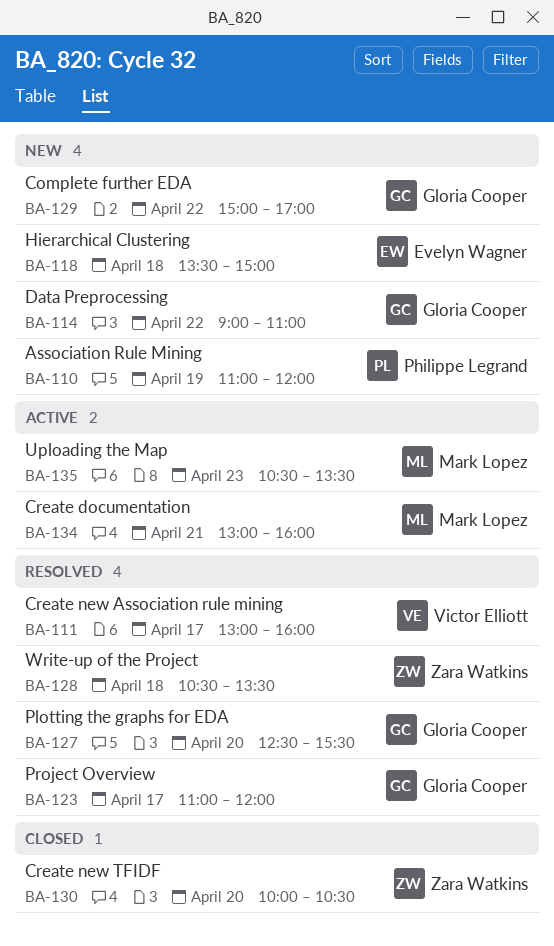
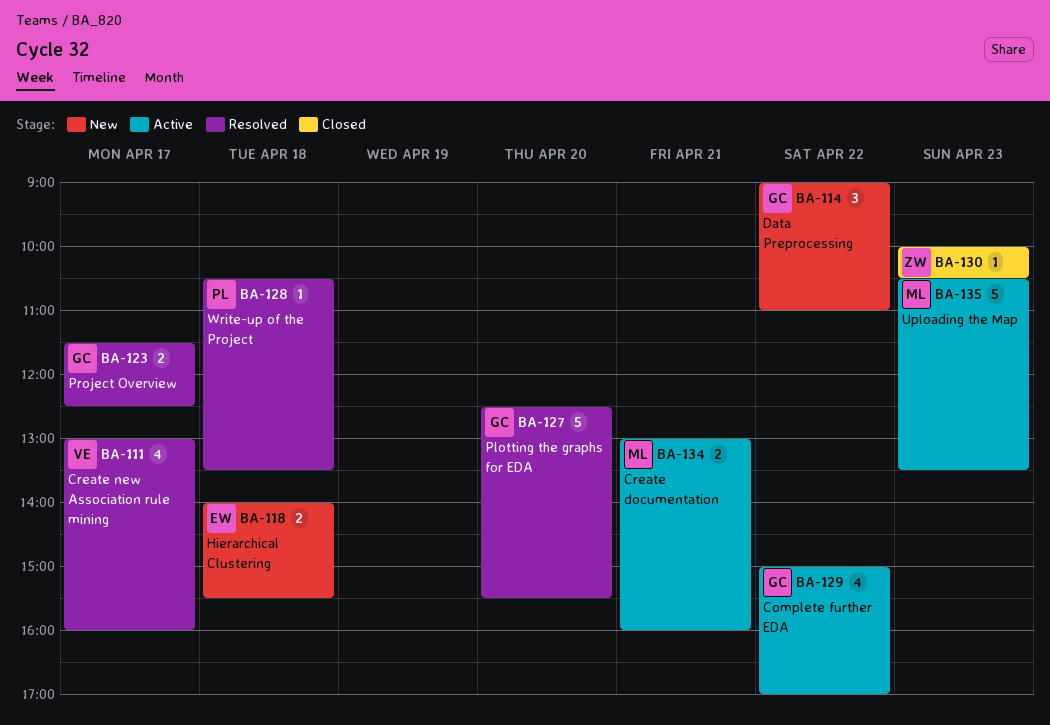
BA-110: present -> none
BA-118, begins: 13:30 -> 14:00
BA-118, ends: 15:00 -> 15:30
BA-123, begins: 11:00 -> 11:30
BA-123, ends: 12:00 -> 12:30
BA-128, owner: Zara Watkins -> Philippe Legrand
BA-129, status: New -> Active
BA-130, day: Apr 20 -> Apr 23

